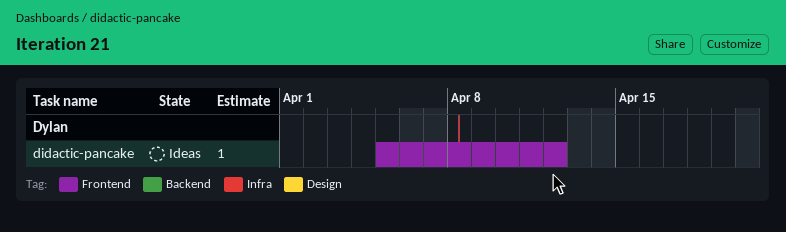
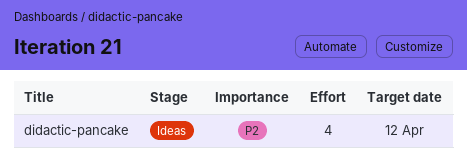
didactic-pancake, estimate: 1 -> 4

